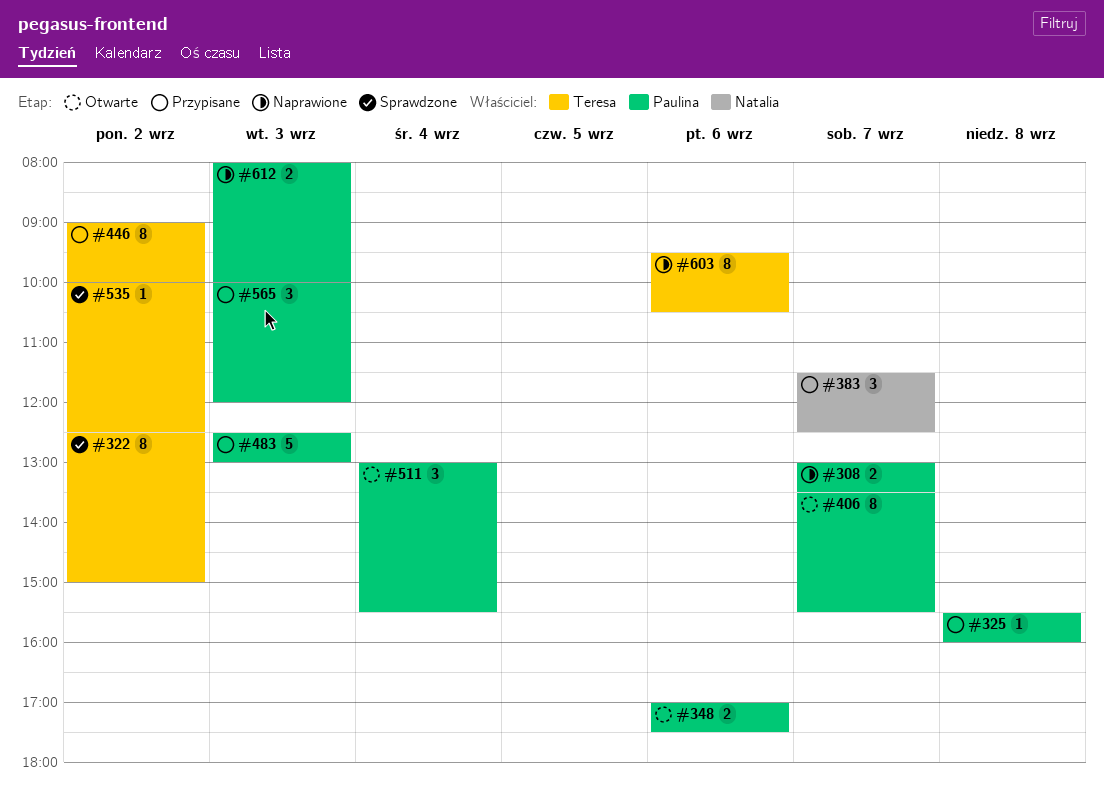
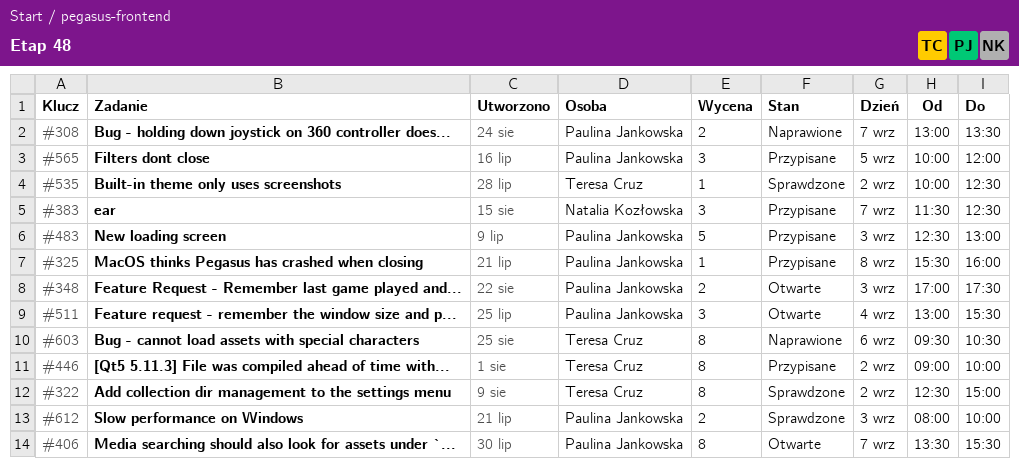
#348, day: Sep 6 -> Sep 3
#565, day: Sep 3 -> Sep 5
#612, status: Naprawione -> Sprawdzone

